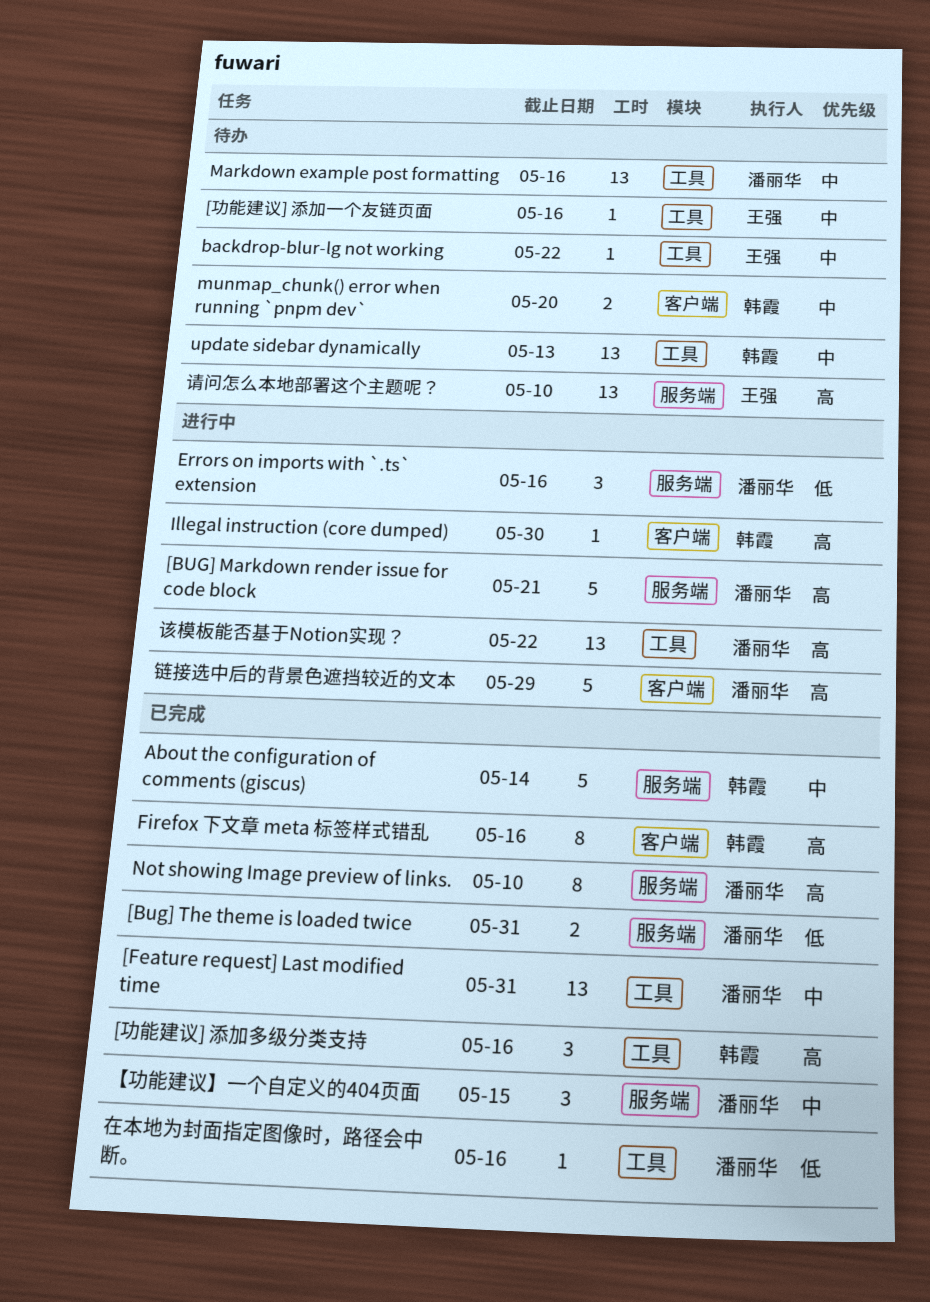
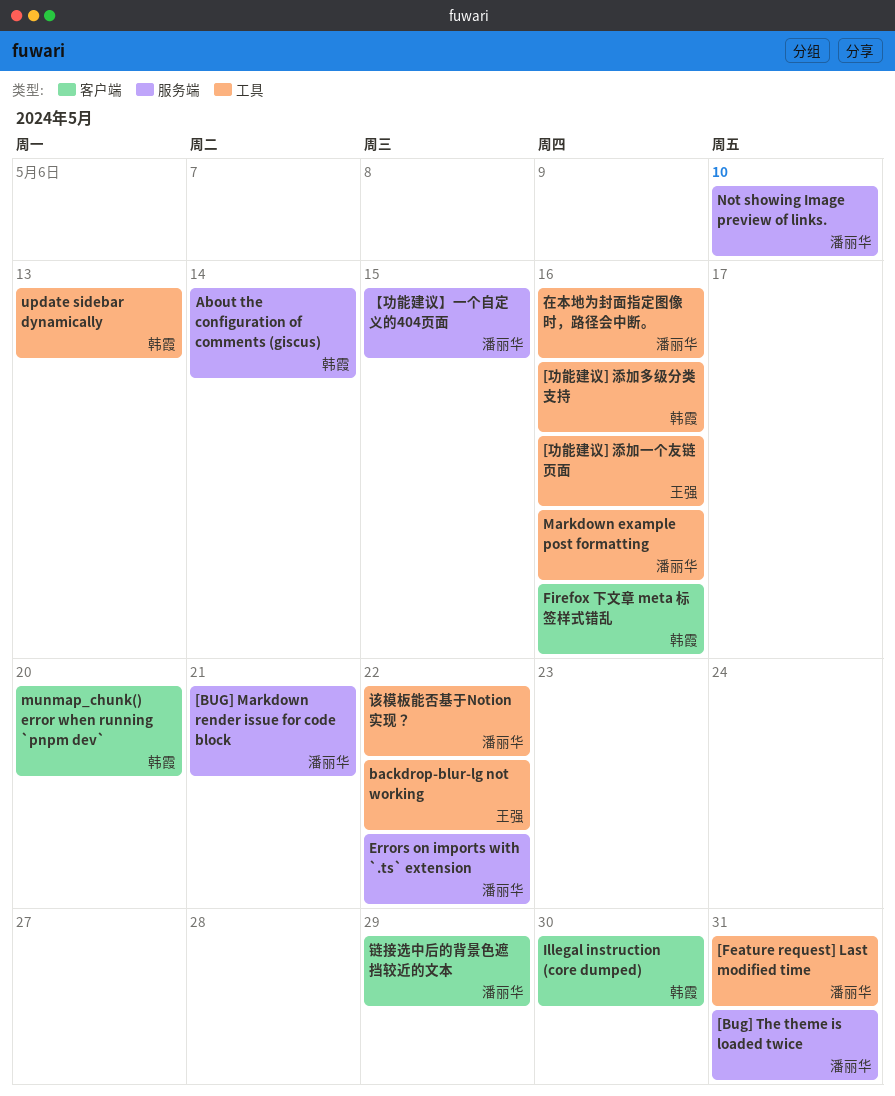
Errors on imports with `.ts` extension, due: May 16 -> May 22
请问怎么本地部署这个主题呢？: present -> none

